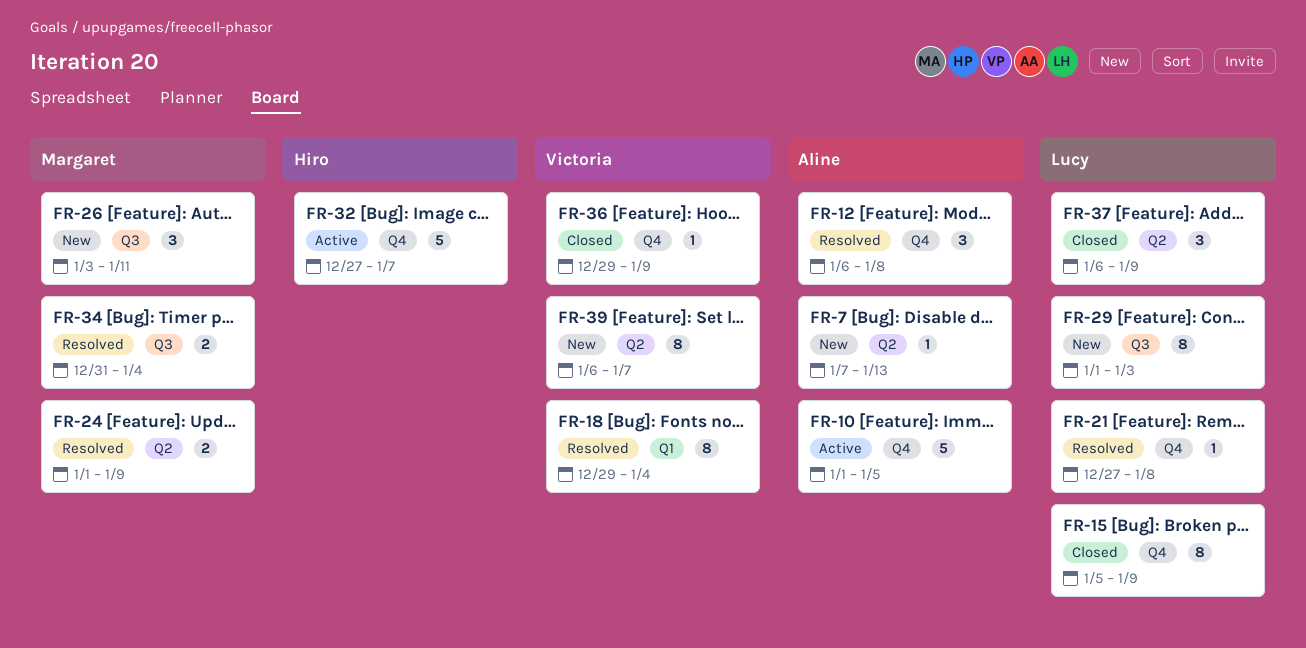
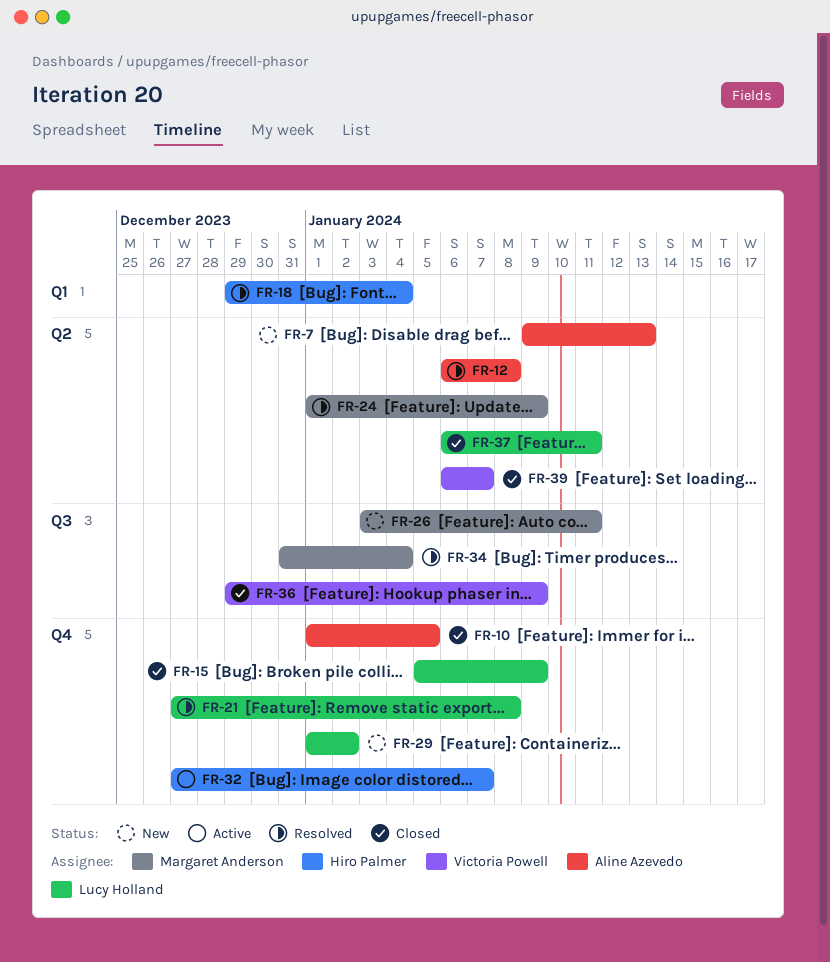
FR-7, start: Jan 7 -> Jan 9
FR-10, status: Active -> Closed
FR-12, label: Q4 -> Q2
FR-18, owner: Victoria Powell -> Hiro Palmer
FR-29, label: Q3 -> Q4
FR-29, due: Jan 3 -> Jan 2
FR-36, label: Q4 -> Q3
FR-37, due: Jan 9 -> Jan 11
FR-39, status: New -> Closed

